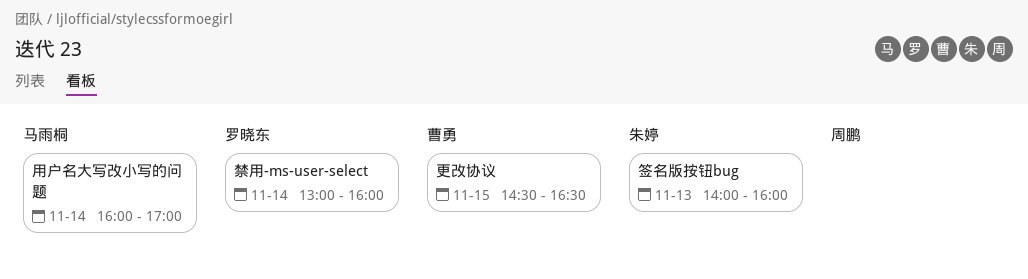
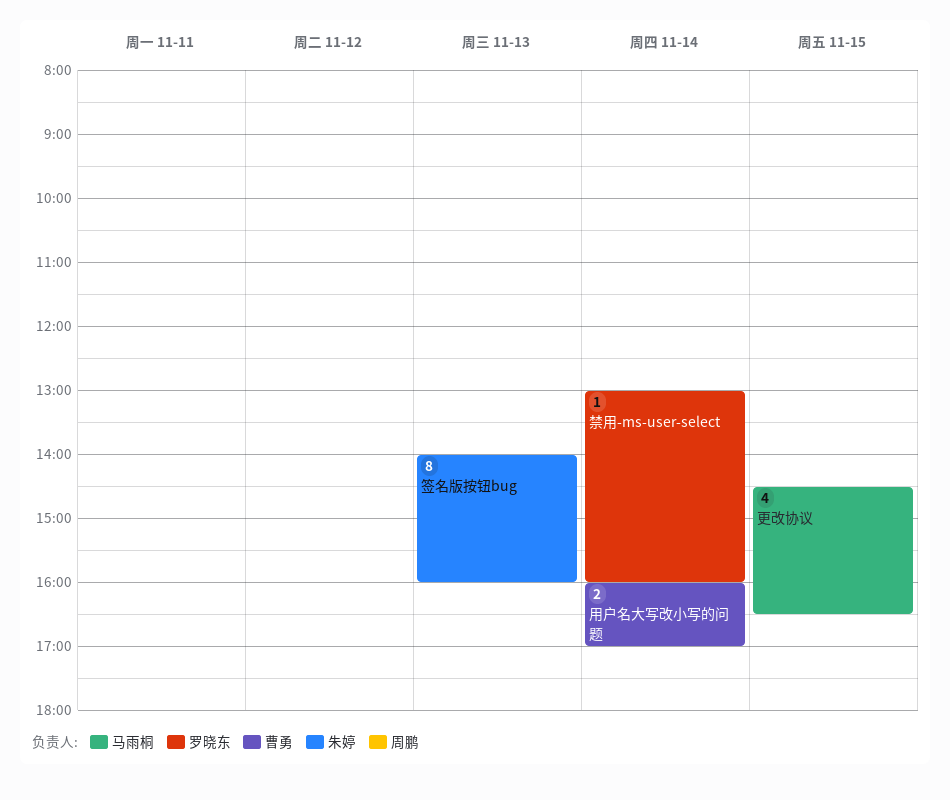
更改协议, owner: 曹勇 -> 马雨桐
用户名大写改小写的问题, owner: 马雨桐 -> 曹勇

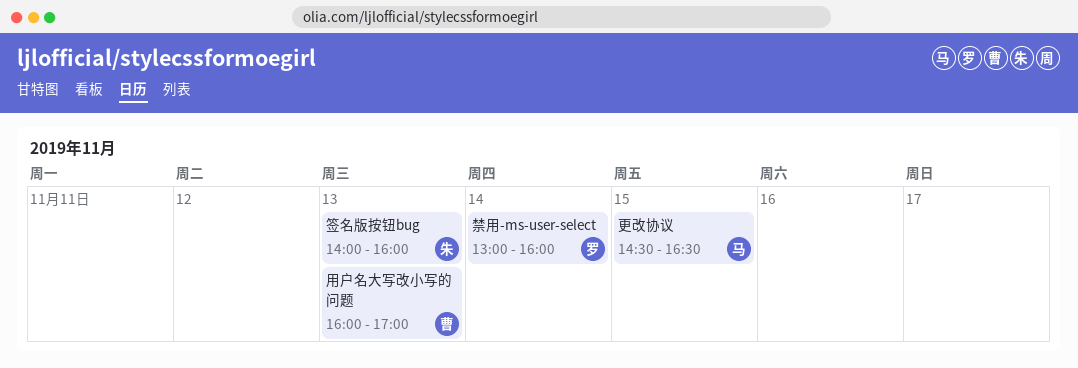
用户名大写改小写的问题, day: Nov 14 -> Nov 13

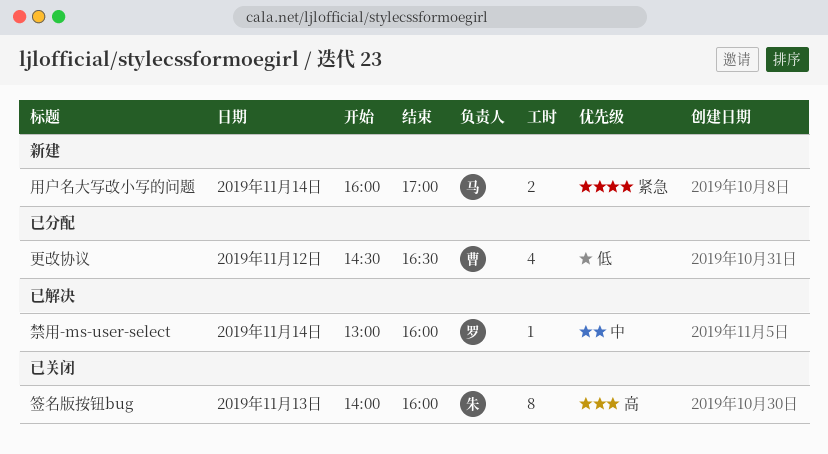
更改协议, owner: 马 -> 曹
更改协议, day: Nov 15 -> Nov 12
用户名大写改小写的问题, owner: 曹 -> 马
用户名大写改小写的问题, day: Nov 13 -> Nov 14

